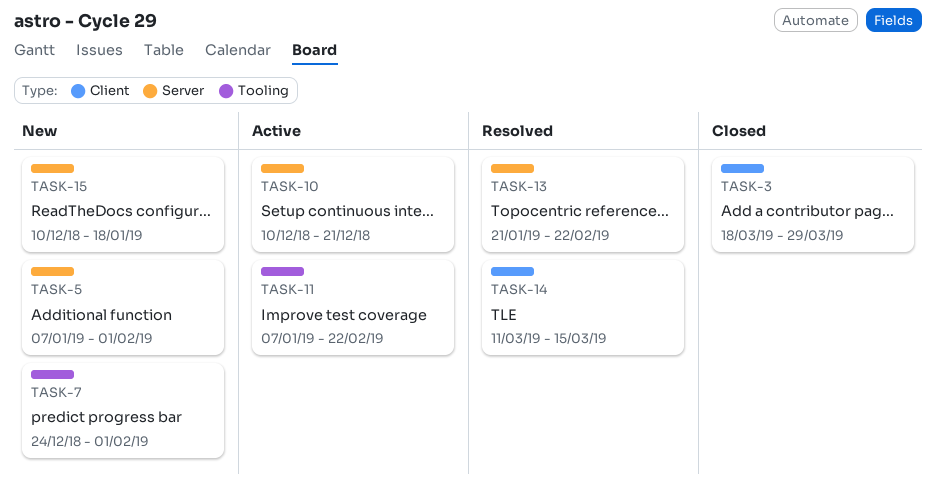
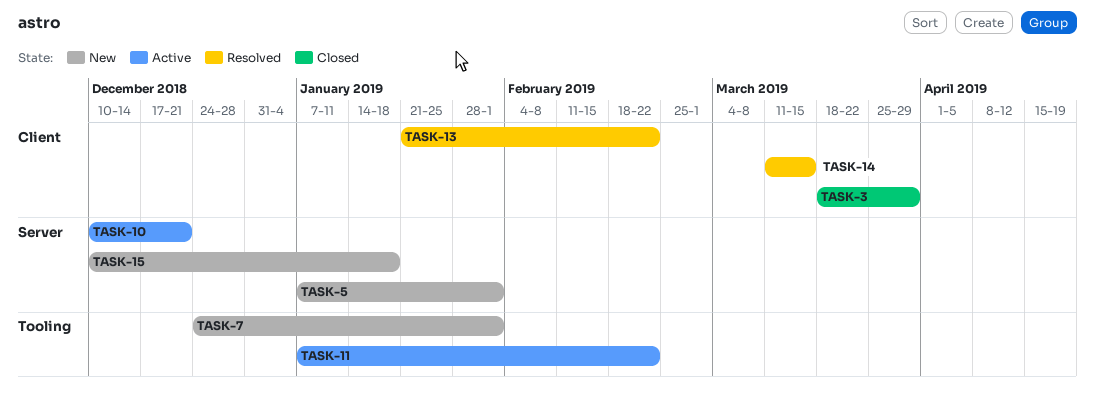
TASK-13, label: Server -> Client

